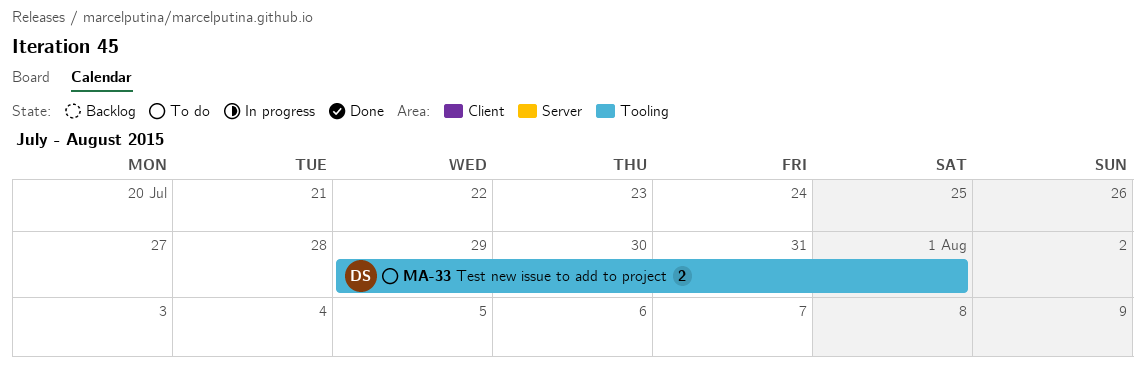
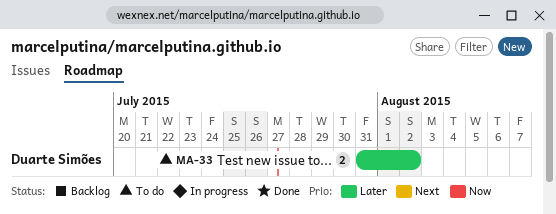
MA-33, start: Jul 29 -> Jul 31
MA-33, due: Aug 1 -> Aug 2

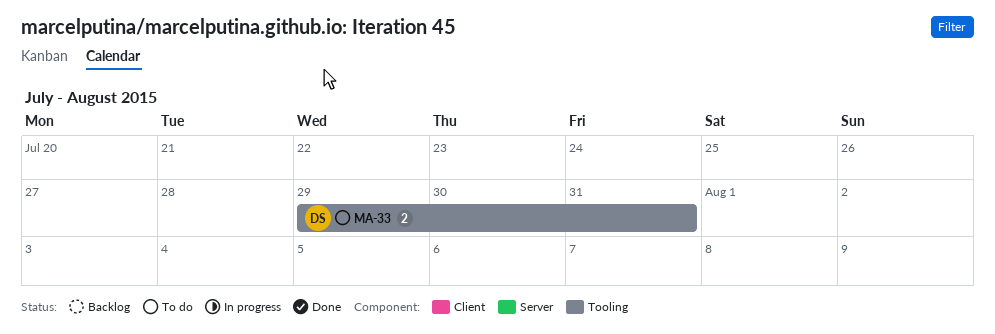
MA-33, start: Jul 31 -> Jul 29
MA-33, due: Aug 2 -> Jul 31

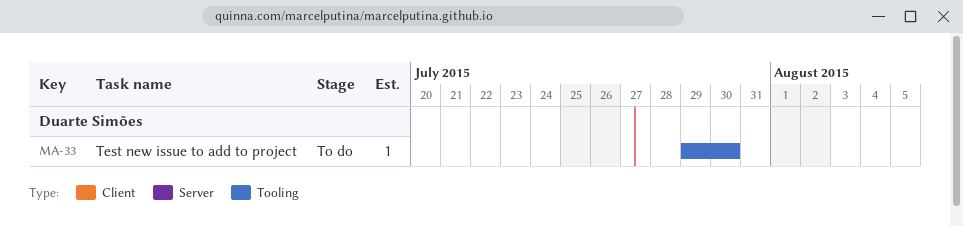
MA-33, estimate: 2 -> 1
MA-33, due: Jul 31 -> Jul 30

